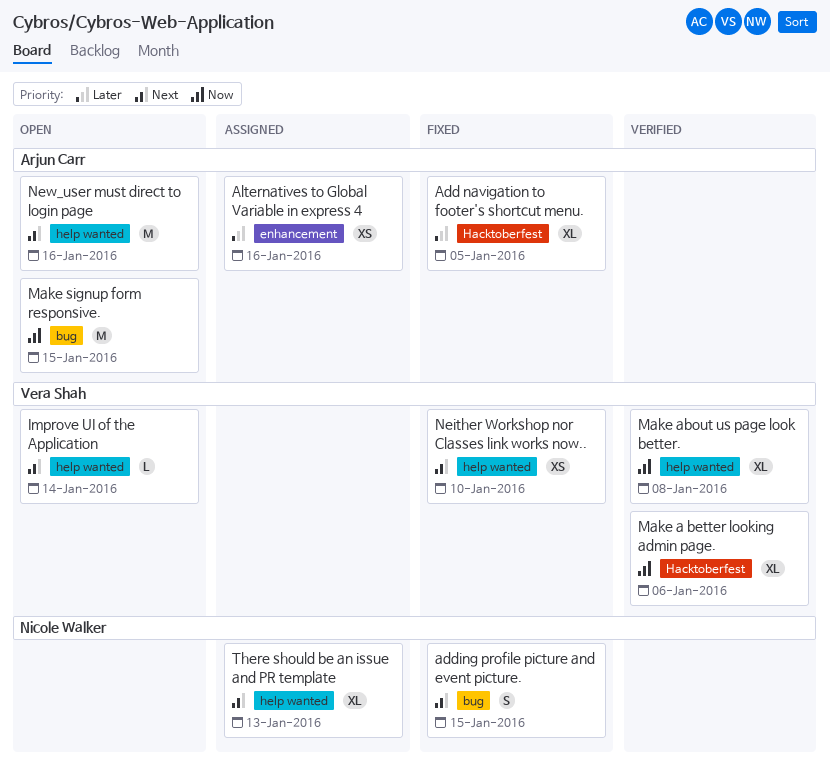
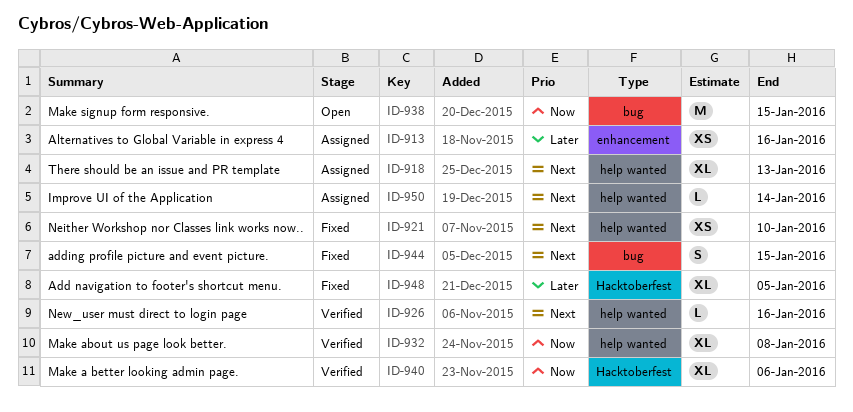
Improve UI of the Application, status: Open -> Assigned
New_user must direct to login page, status: Open -> Verified
New_user must direct to login page, estimate: M -> L

